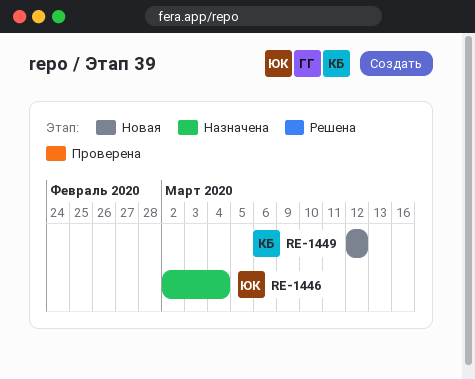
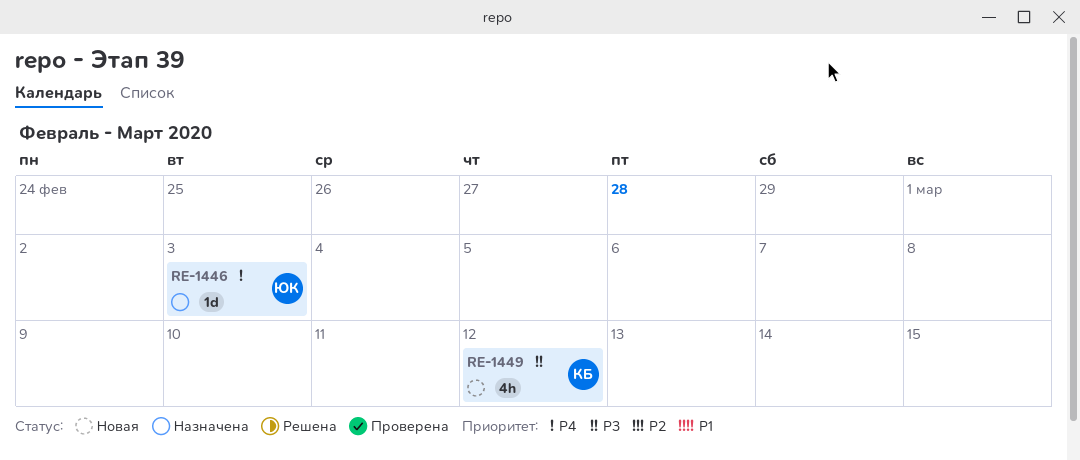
RE-1446, due: Mar 4 -> Mar 3

